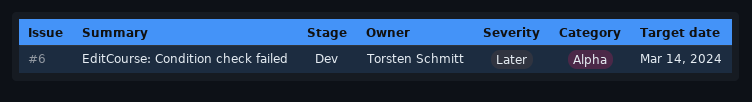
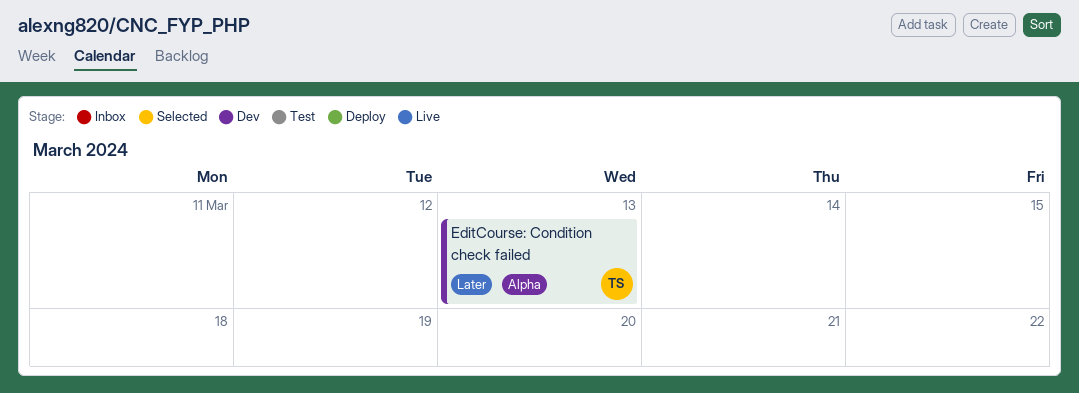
EditCourse: Condition check failed, due: Mar 14 -> Mar 13

